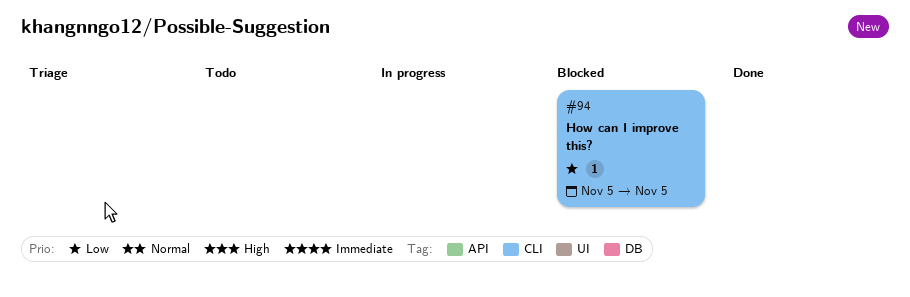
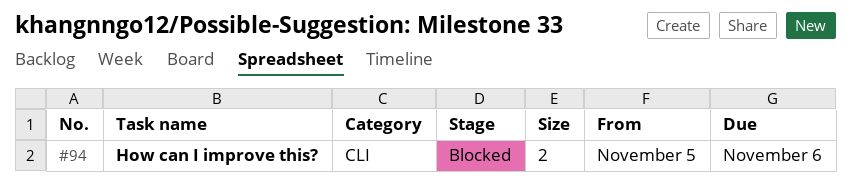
#94, estimate: 1 -> 2
#94, due: Nov 5 -> Nov 6

